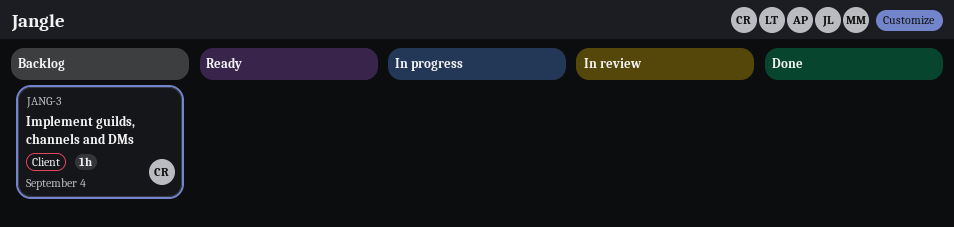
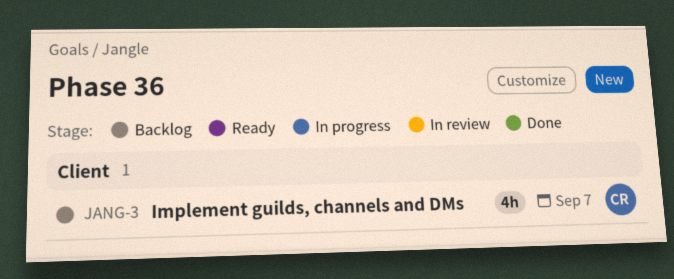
JANG-3, estimate: 1h -> 4h
JANG-3, due: Sep 4 -> Sep 7

